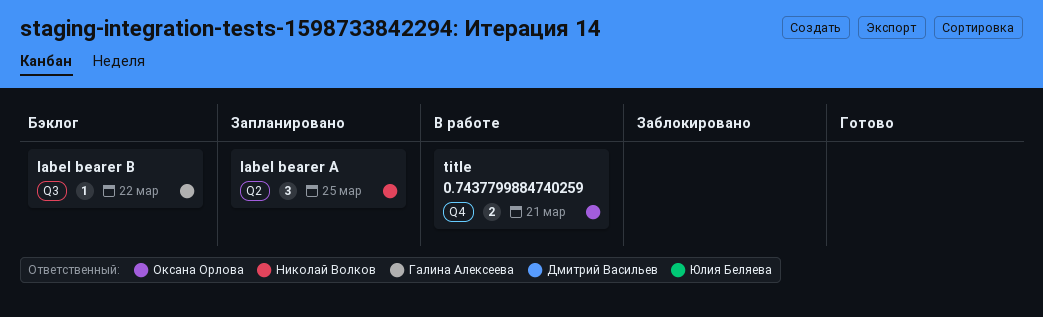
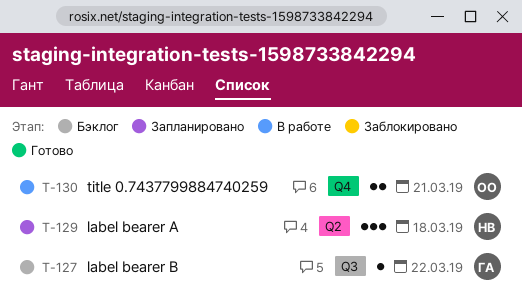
label bearer A, due: Mar 25 -> Mar 18

